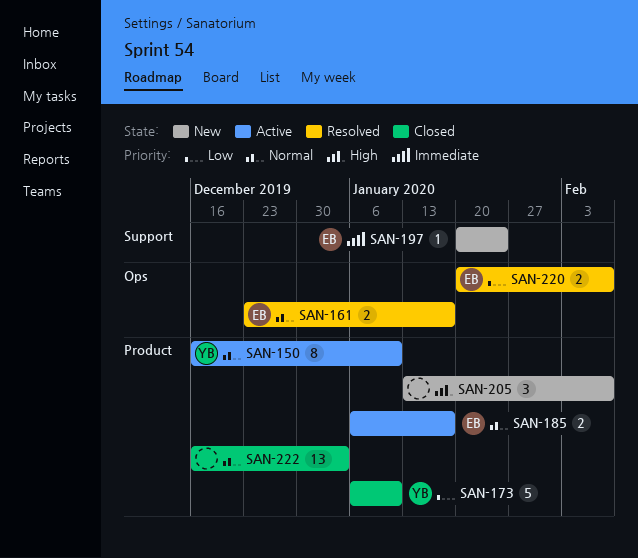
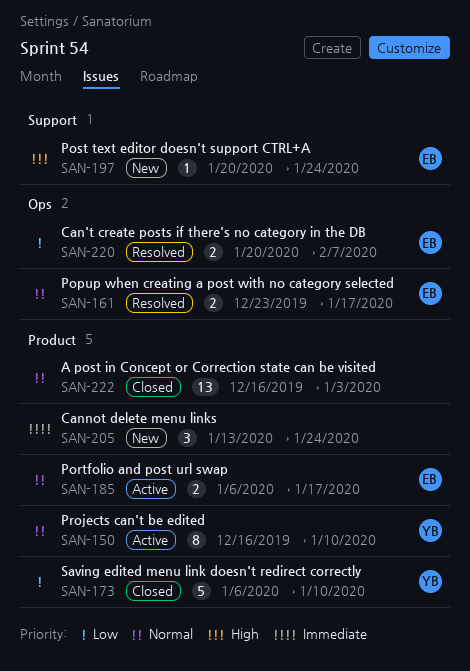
SAN-197, priority: Immediate -> High
SAN-205, priority: High -> Immediate
SAN-205, due: Feb 7 -> Jan 24

